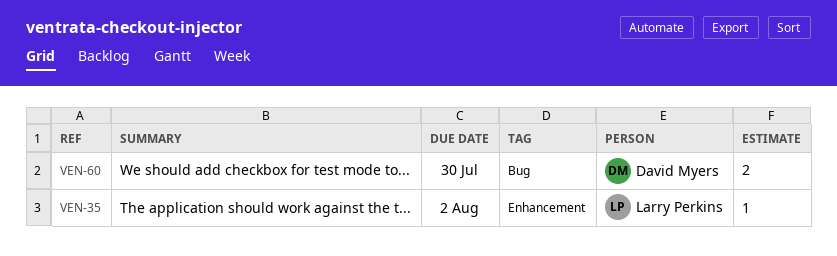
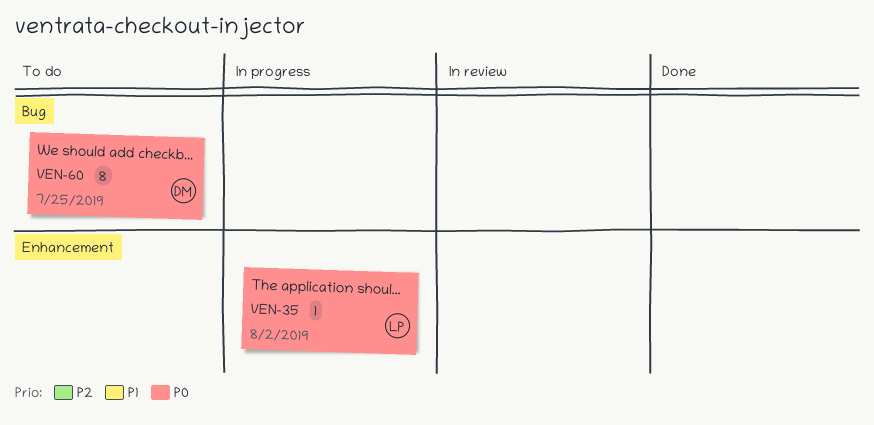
VEN-60, estimate: 2 -> 8
VEN-60, due: Jul 30 -> Jul 25

